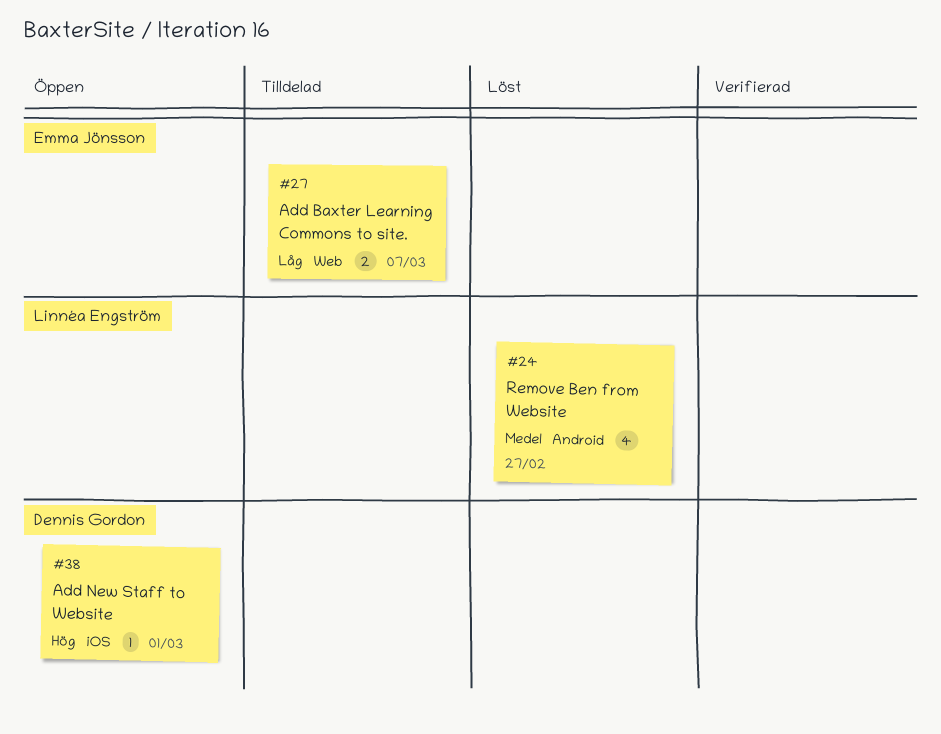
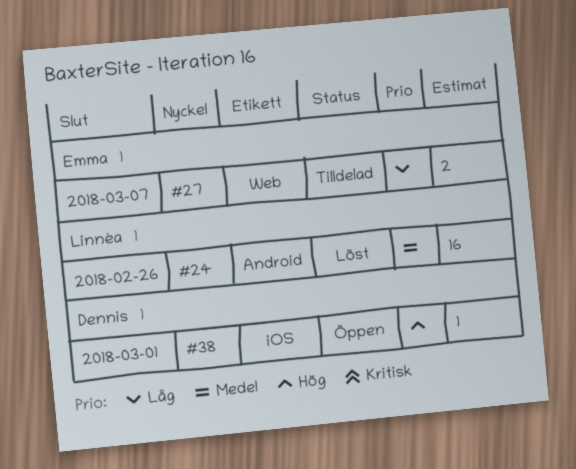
#24, estimate: 4 -> 16
#24, due: Feb 27 -> Feb 26

